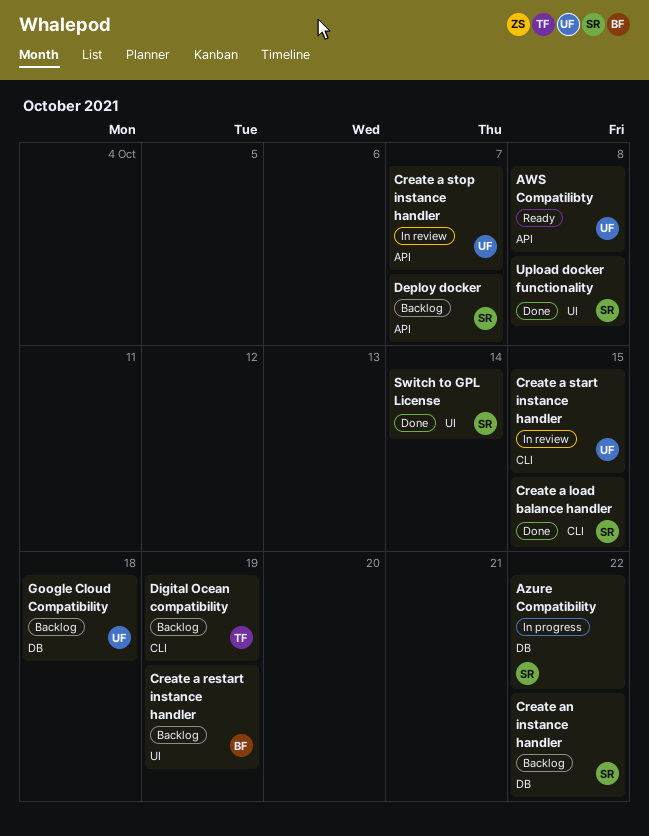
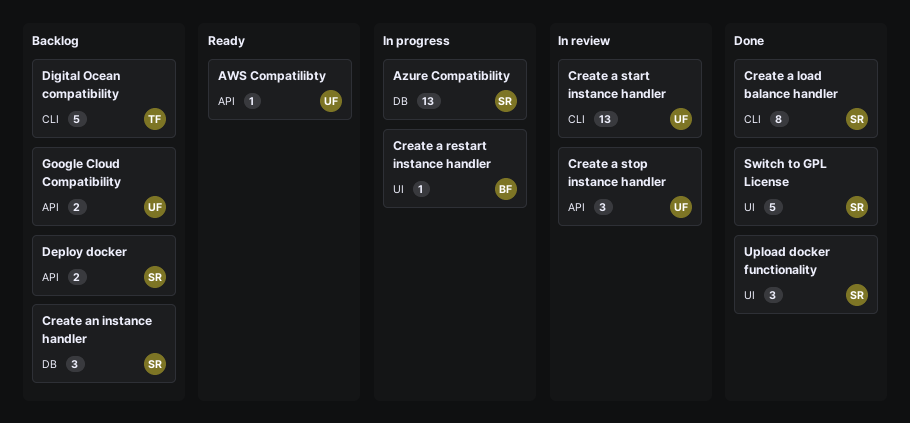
Create a restart instance handler, status: Backlog -> In progress
Google Cloud Compatibility, label: DB -> API

